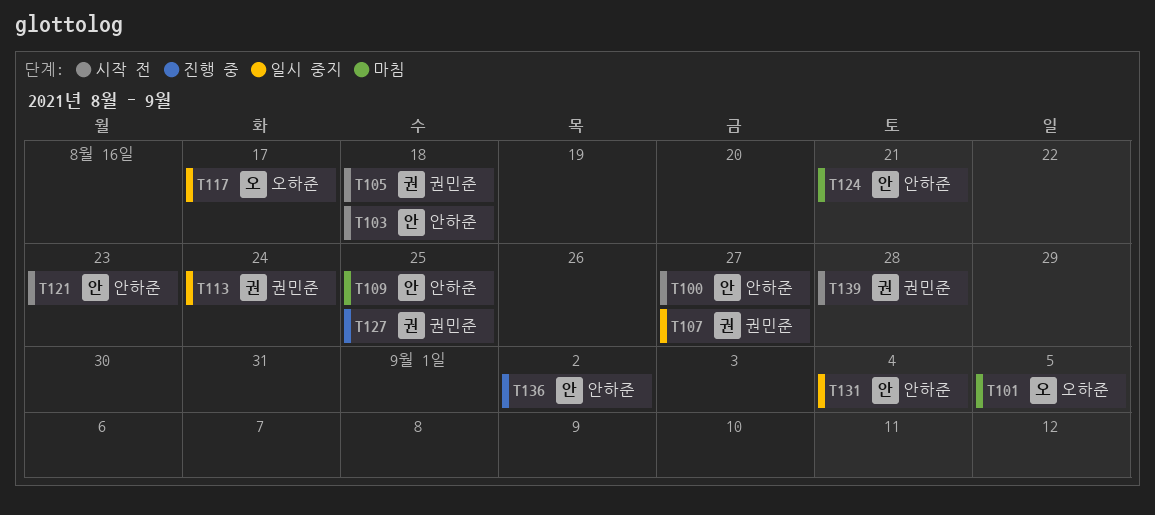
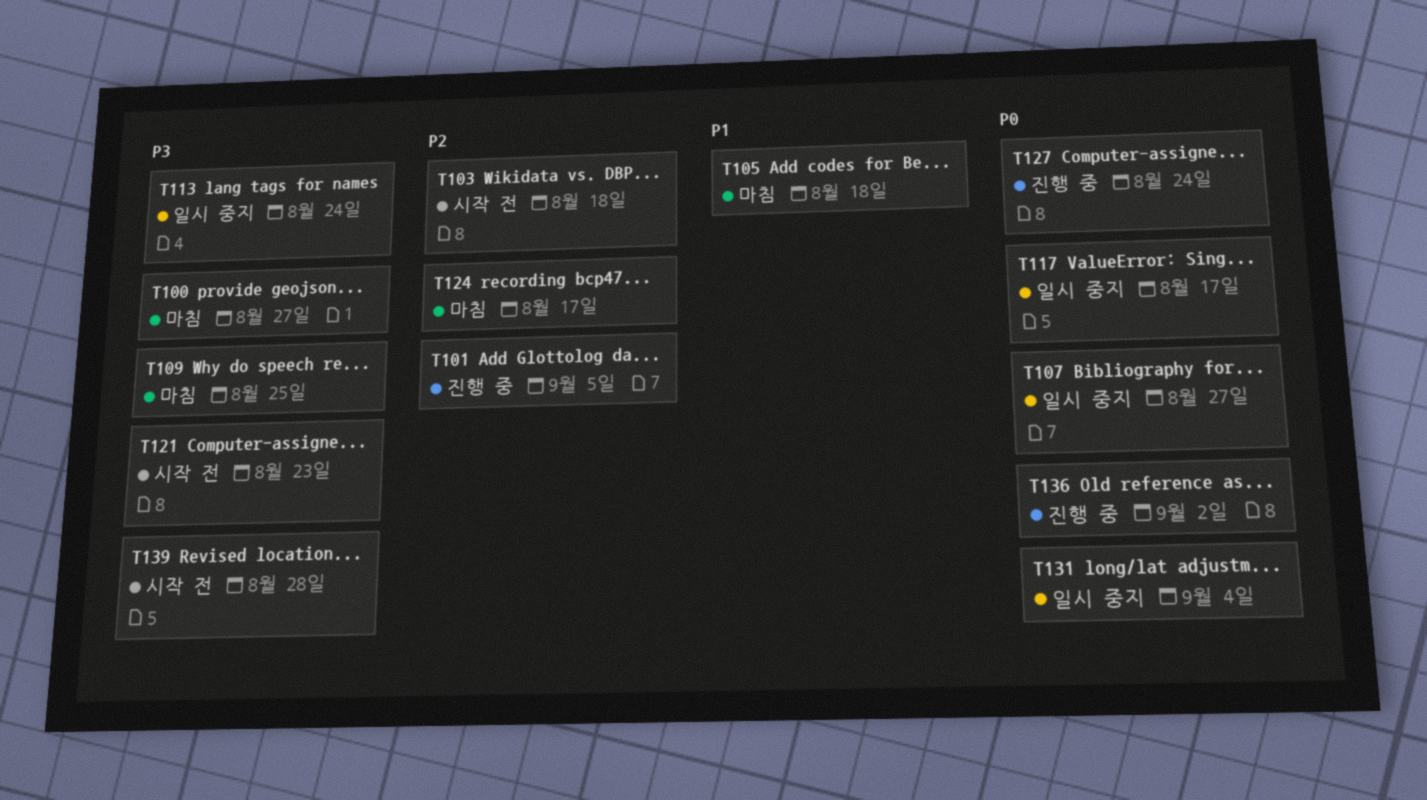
T100, status: 시작 전 -> 마침
T101, status: 마침 -> 진행 중
T105, status: 시작 전 -> 마침
T124, due: Aug 21 -> Aug 17
T127, due: Aug 25 -> Aug 24

